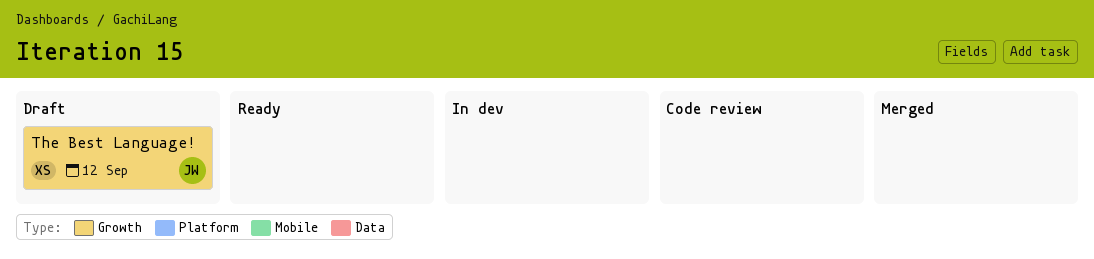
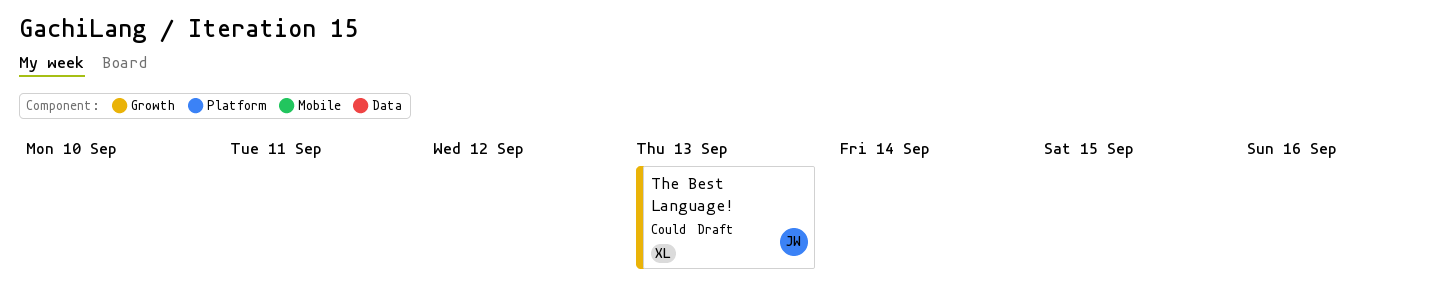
The Best Language!, estimate: XS -> XL
The Best Language!, due: Sep 12 -> Sep 13

